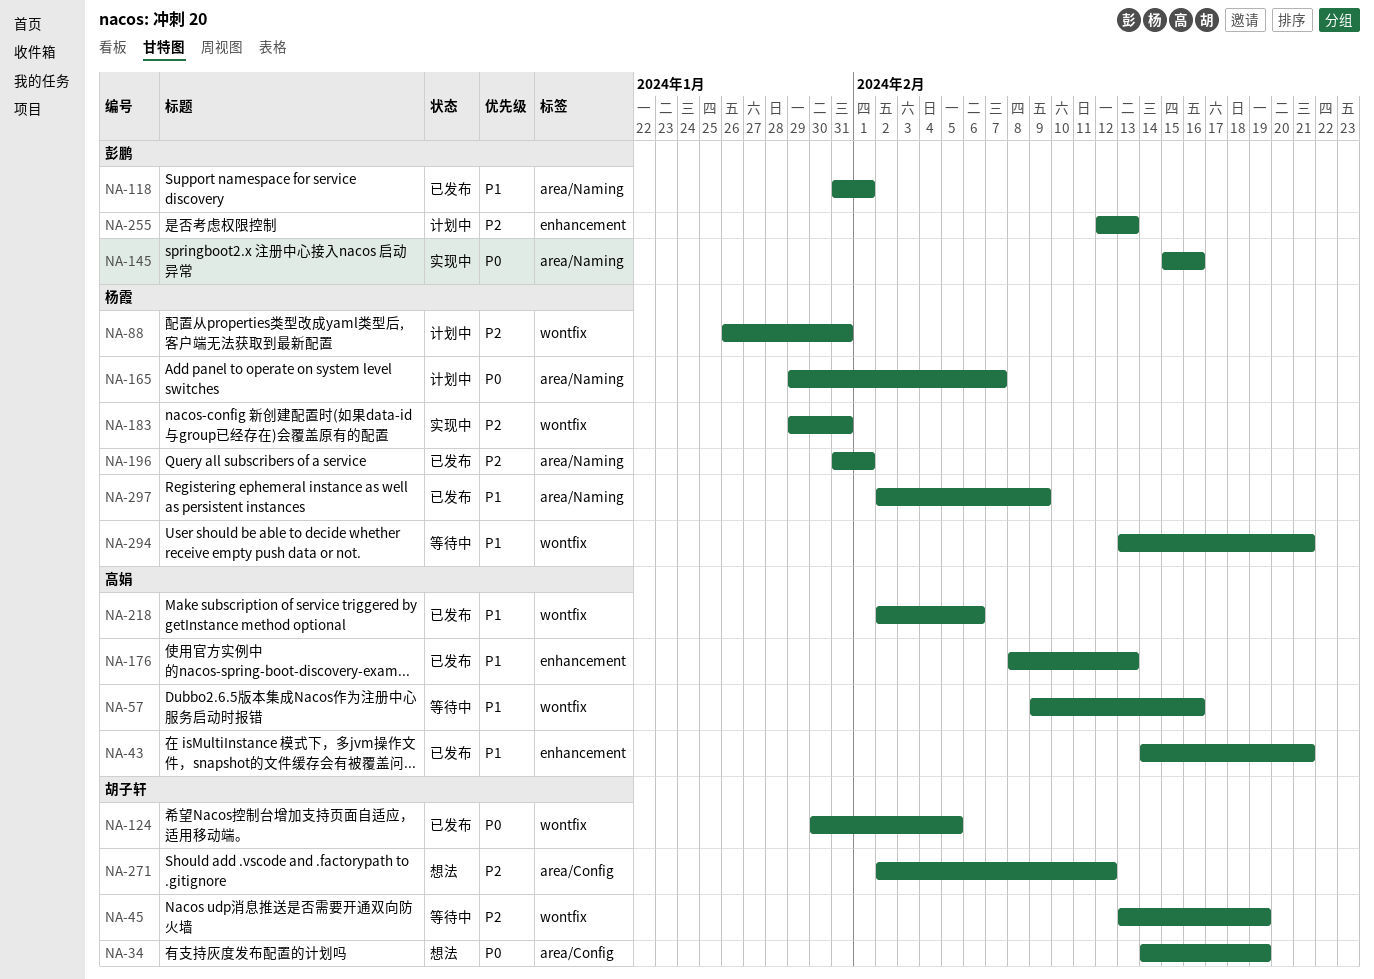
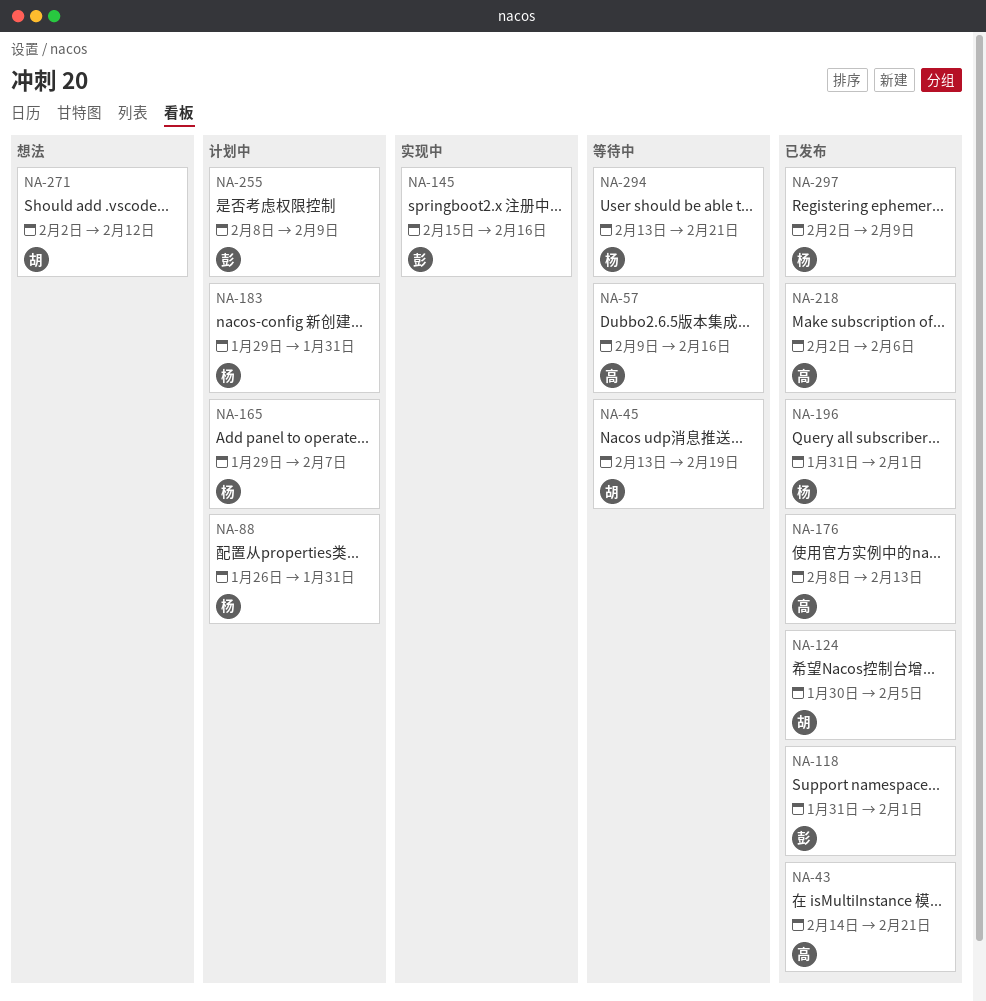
NA-34: present -> none
NA-183, status: 实现中 -> 计划中
NA-255, start: Feb 12 -> Feb 8
NA-255, due: Feb 13 -> Feb 9

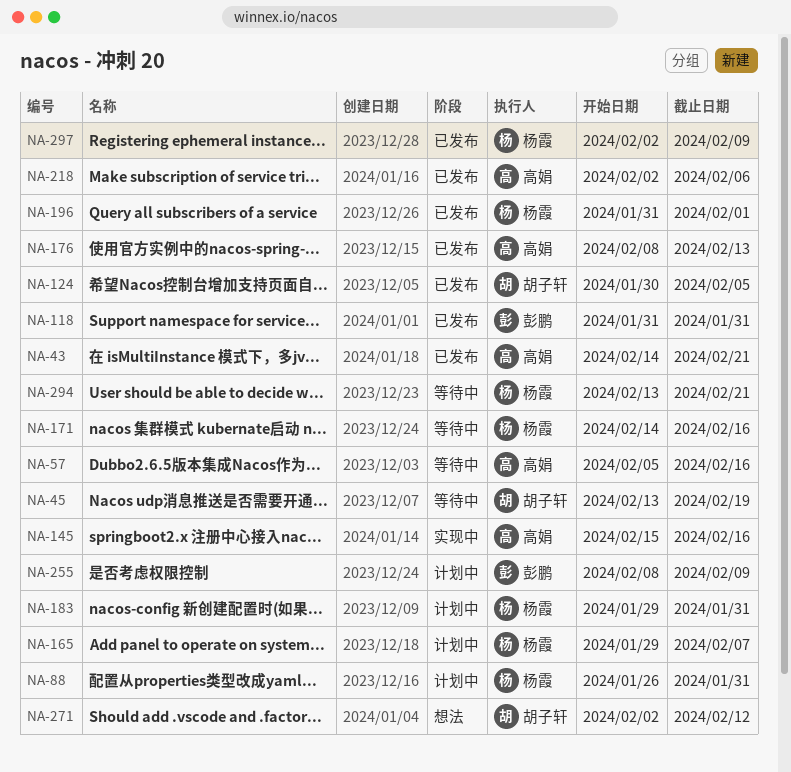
NA-57, start: Feb 9 -> Feb 5
NA-118, due: Feb 1 -> Jan 31
NA-145, owner: 彭鹏 -> 高娟
NA-171: none -> present

